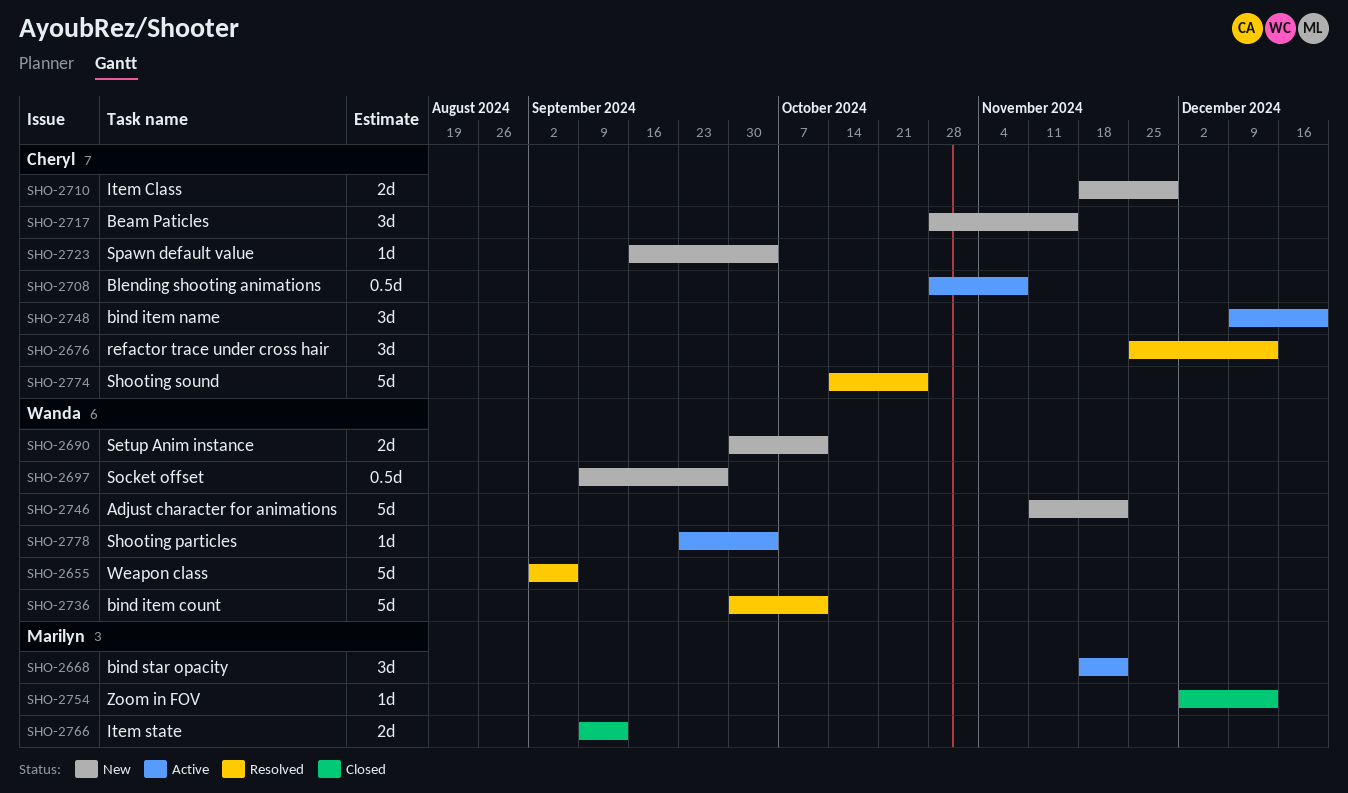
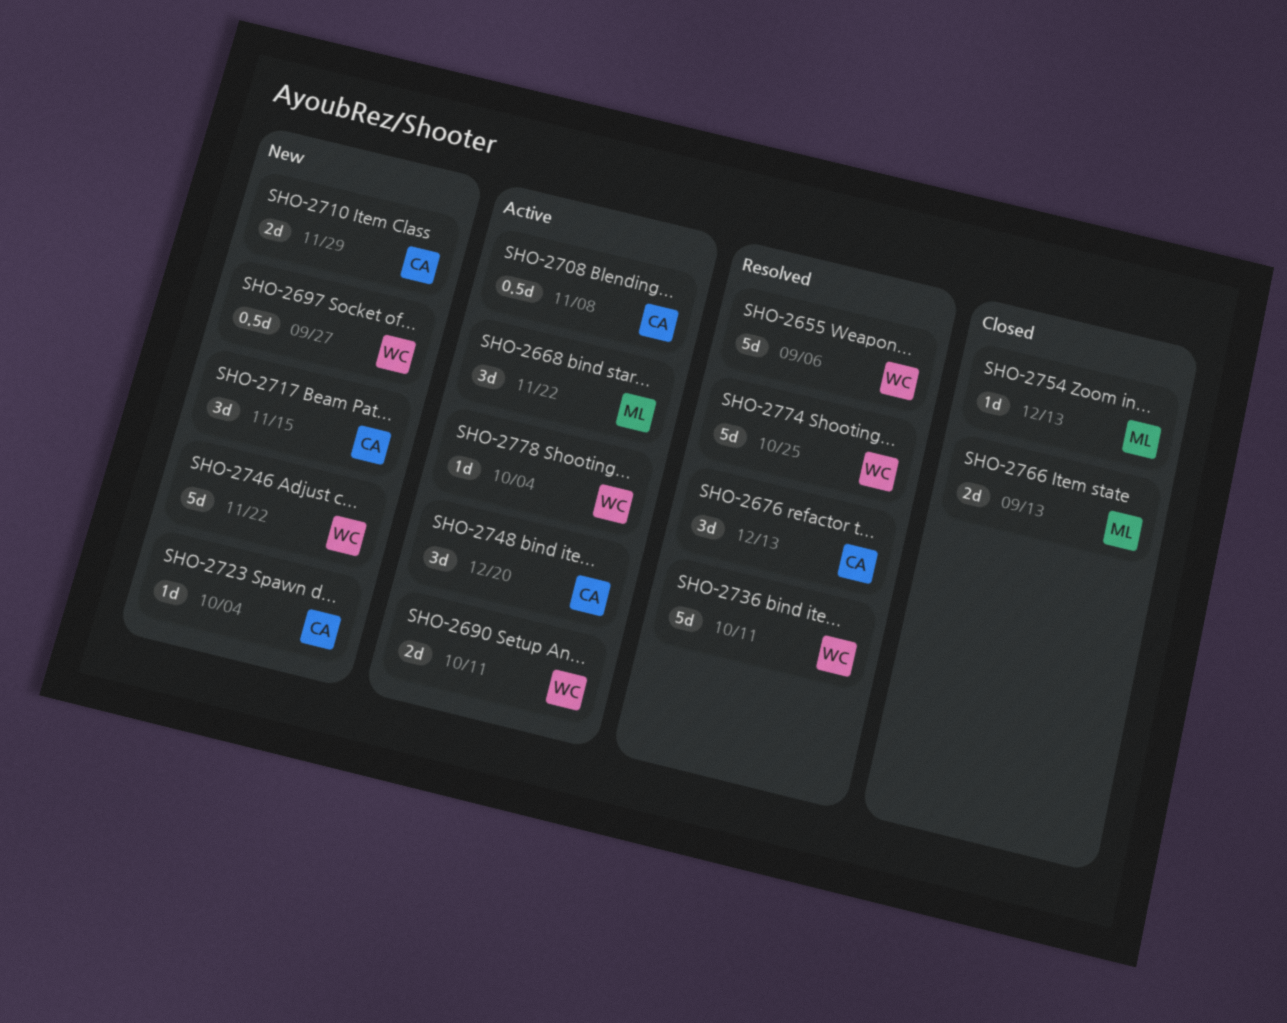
SHO-2690, status: New -> Active
SHO-2774, owner: Cheryl -> Wanda

